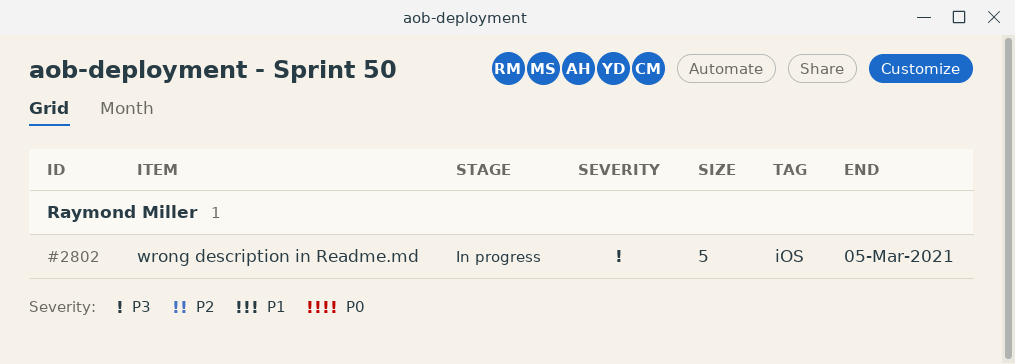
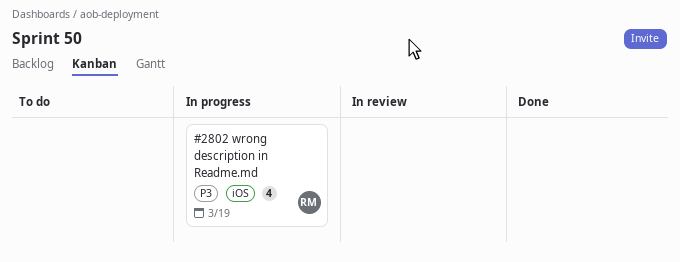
#2802, estimate: 5 -> 4
#2802, due: Mar 5 -> Mar 19

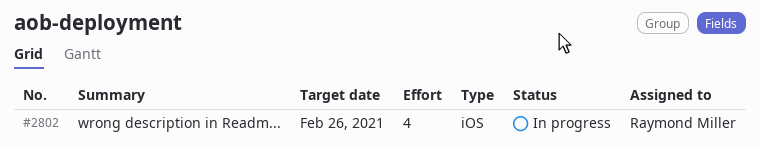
#2802, due: Mar 19 -> Feb 26

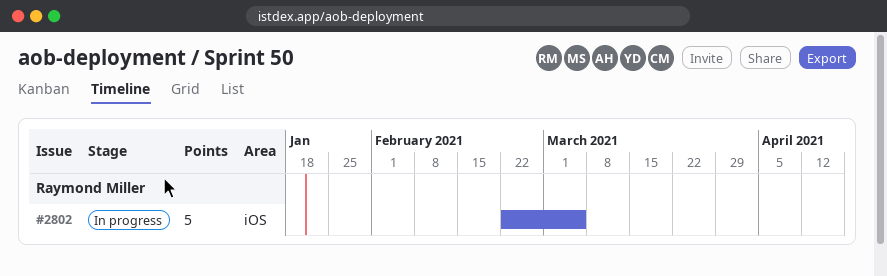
#2802, estimate: 4 -> 5
#2802, due: Feb 26 -> Mar 5

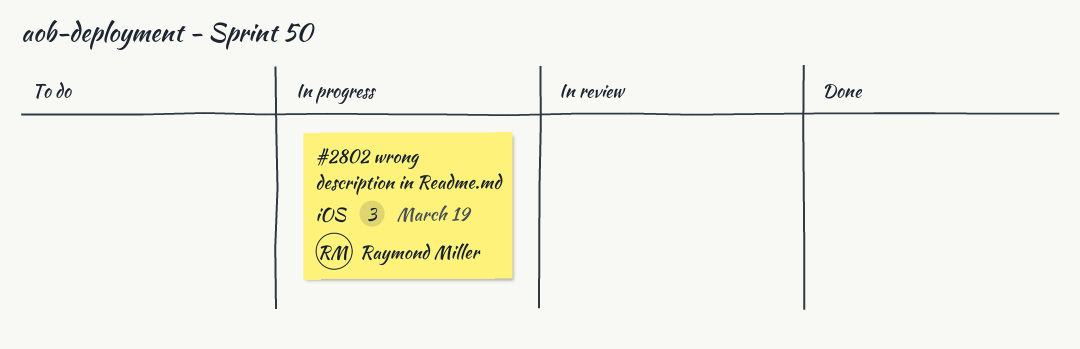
#2802, estimate: 5 -> 3
#2802, due: Mar 5 -> Mar 19

